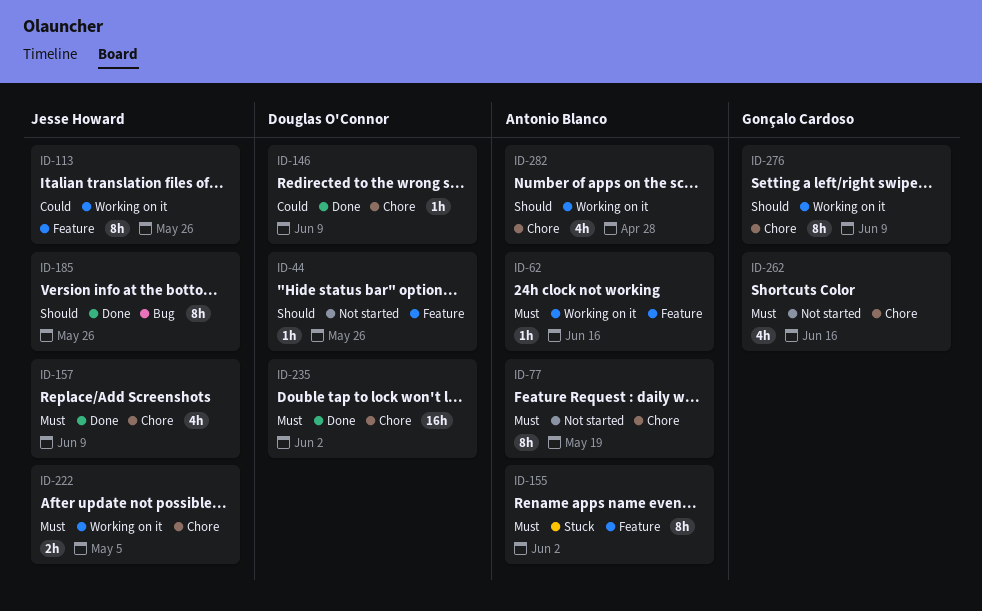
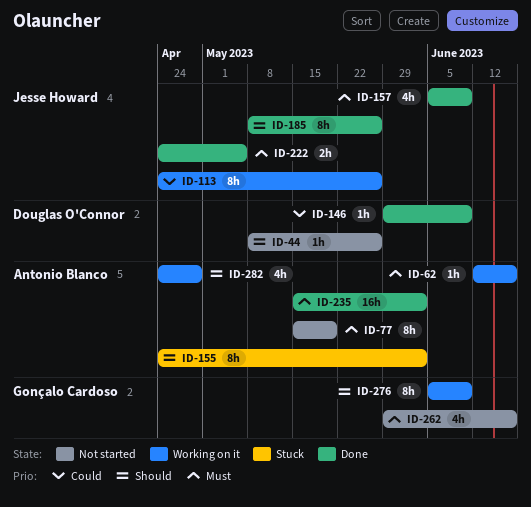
ID-155, priority: Must -> Should
ID-222, status: Working on it -> Done
ID-235, owner: Douglas O'Connor -> Antonio Blanco

